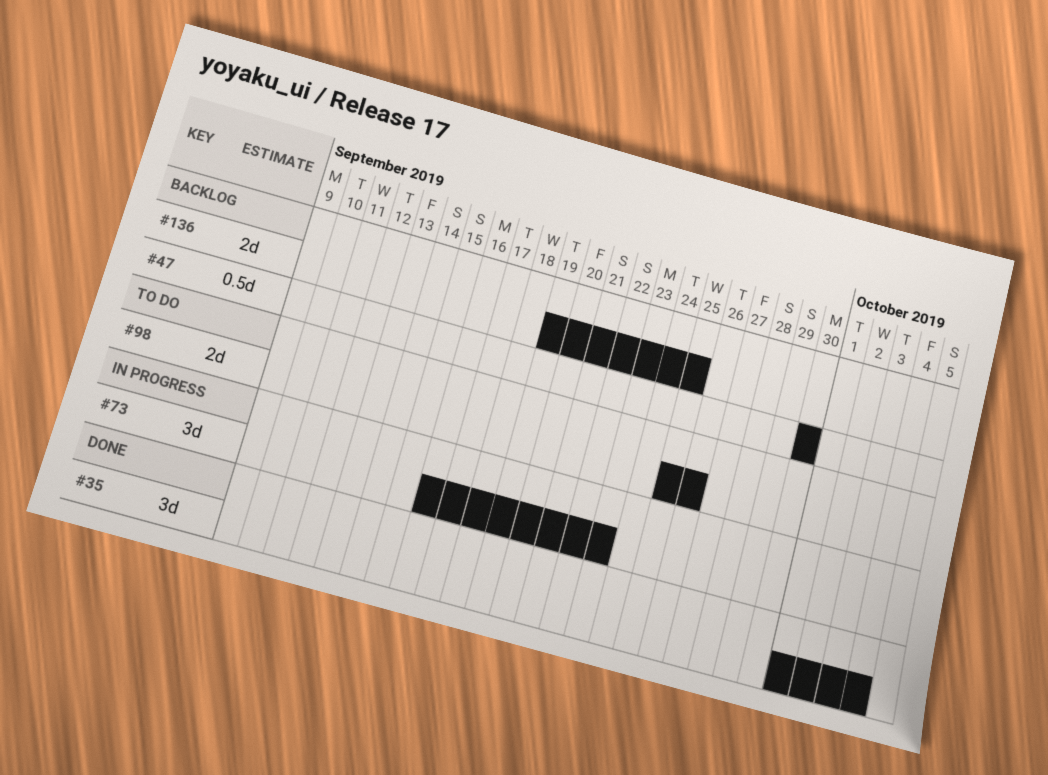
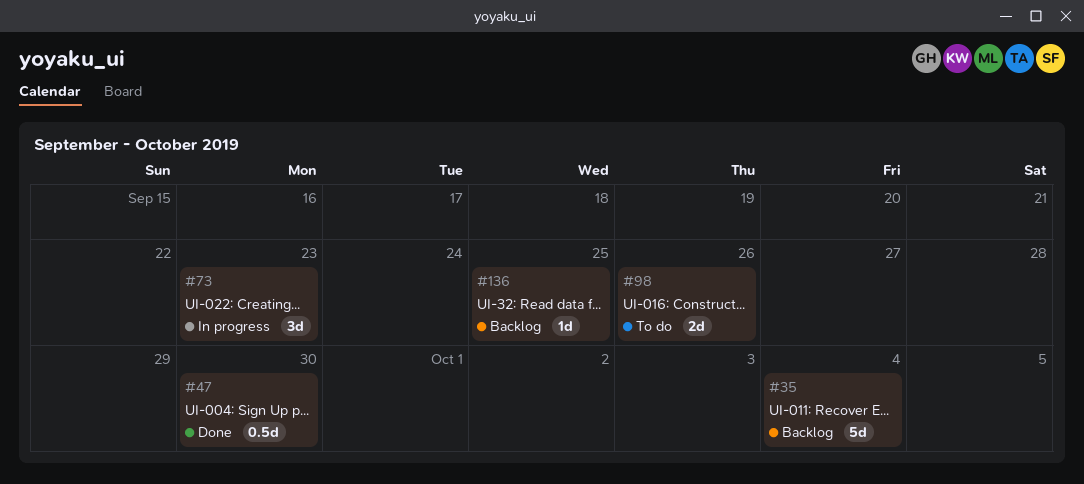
#35, status: Done -> Backlog
#35, estimate: 3d -> 5d
#47, status: Backlog -> Done
#136, estimate: 2d -> 1d

